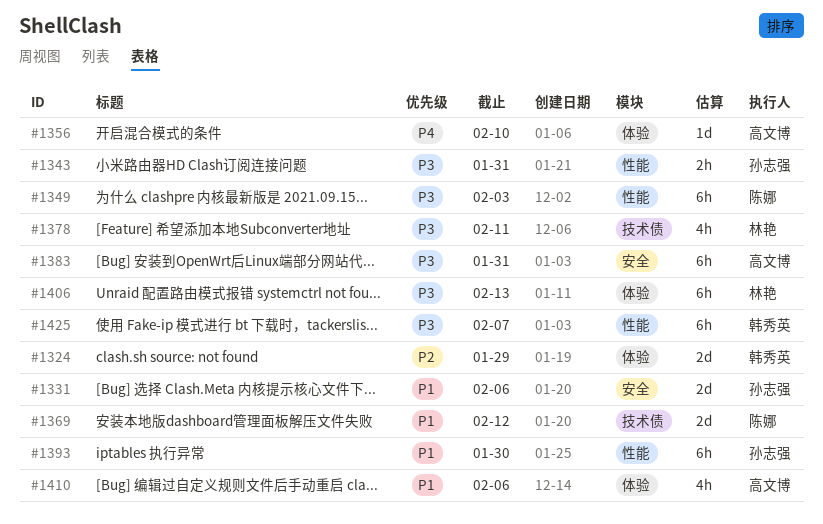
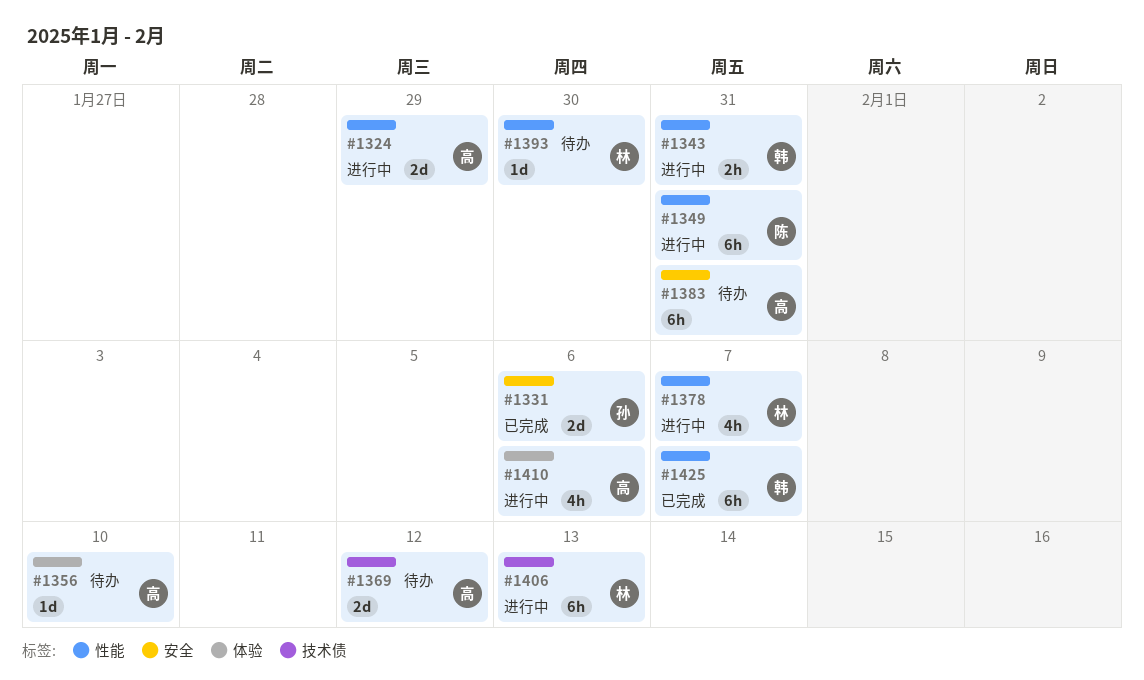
#1324, owner: 韩秀英 -> 高文博
#1324, label: 体验 -> 性能
#1343, owner: 孙志强 -> 韩秀英
#1349, due: Feb 3 -> Jan 31
#1369, owner: 陈娜 -> 高文博
#1378, label: 技术债 -> 性能
#1378, due: Feb 11 -> Feb 7
#1393, owner: 孙志强 -> 林艳
#1393, estimate: 6h -> 1d
#1406, label: 体验 -> 技术债

